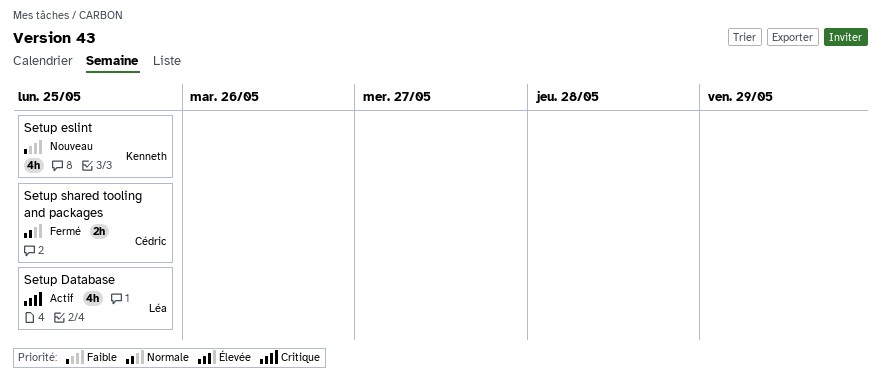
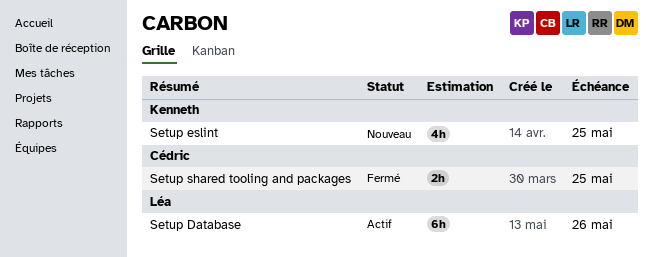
Setup Database, estimate: 4h -> 6h
Setup Database, due: May 25 -> May 26

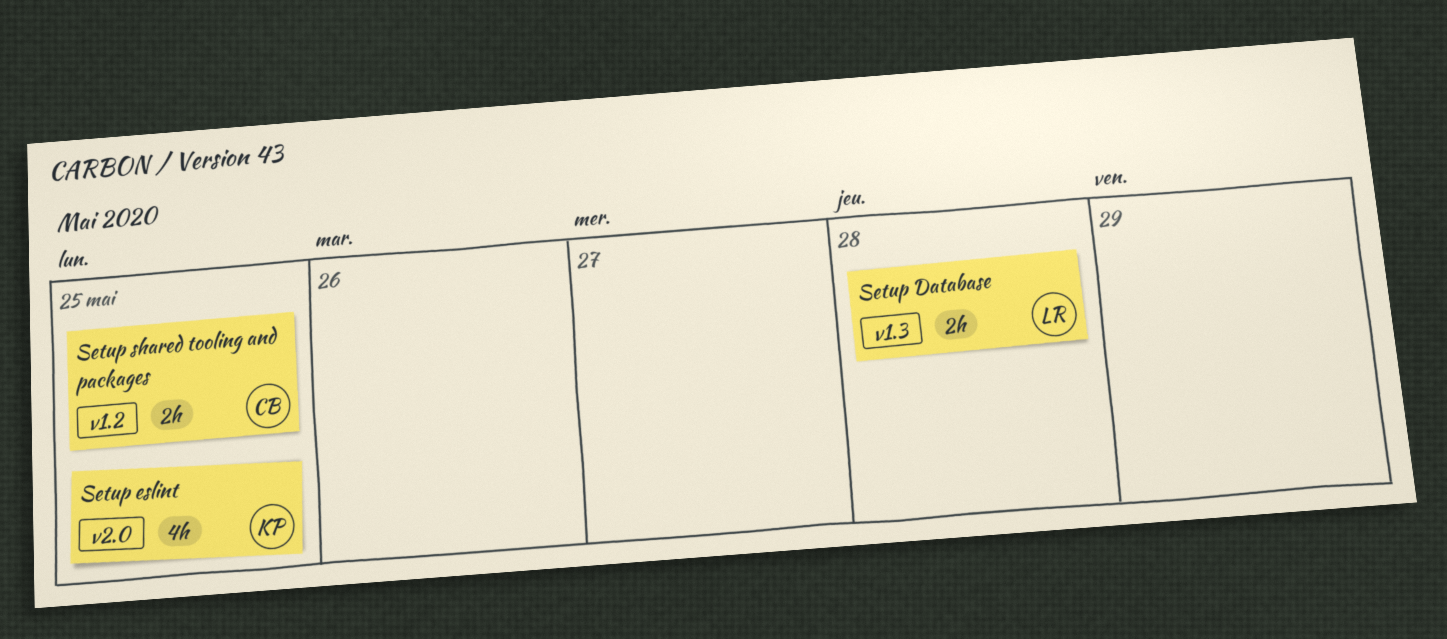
Setup Database, estimate: 6h -> 2h
Setup Database, due: May 26 -> May 28

